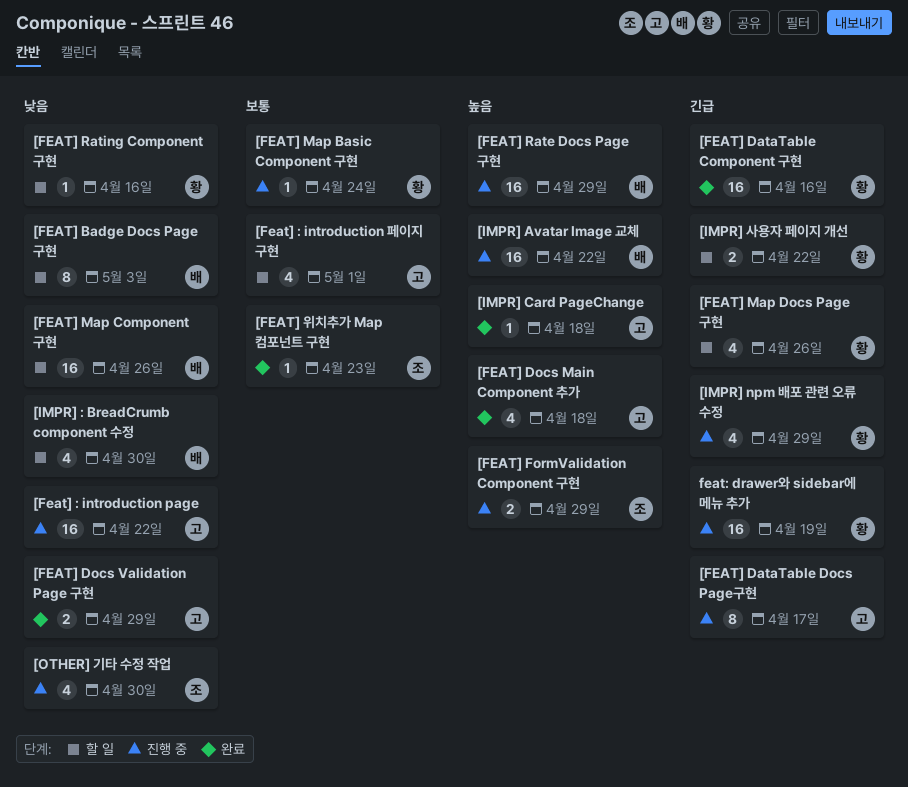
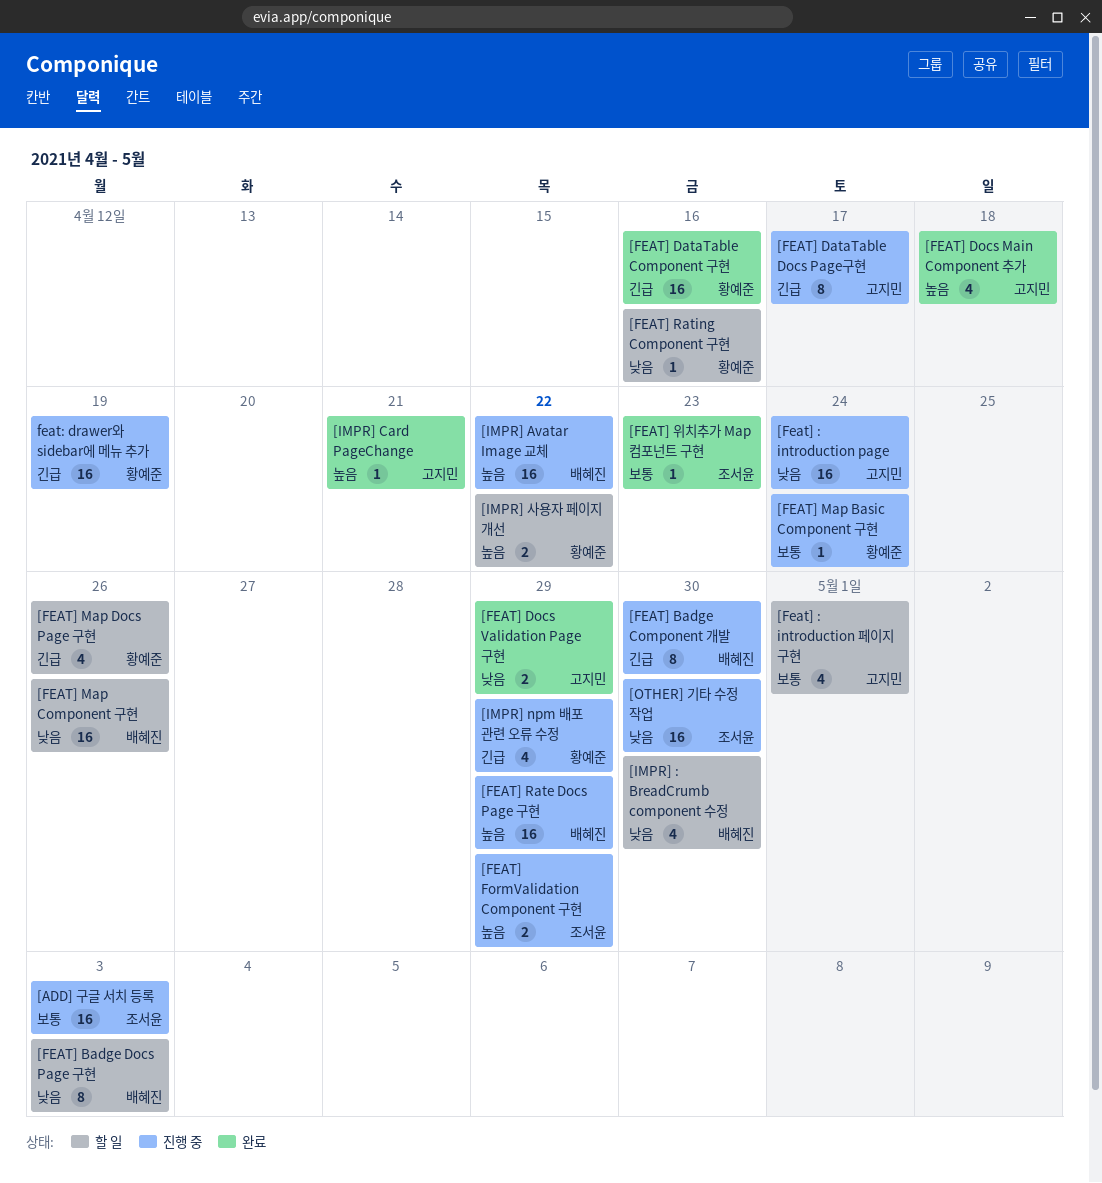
[ADD] 구글 서치 등록: none -> present
[Feat] : introduction page, due: Apr 22 -> Apr 24
[FEAT] Badge Component 개발: none -> present
[IMPR] Card PageChange, due: Apr 18 -> Apr 21
[IMPR] 사용자 페이지 개선, priority: 긴급 -> 높음
[OTHER] 기타 수정 작업, estimate: 4 -> 16

